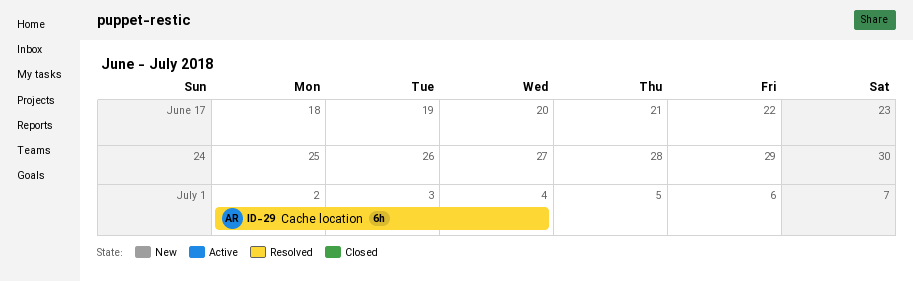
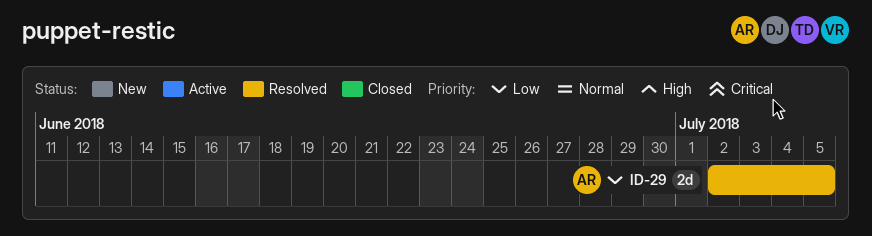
ID-29, estimate: 6h -> 2d
ID-29, due: Jul 4 -> Jul 5

